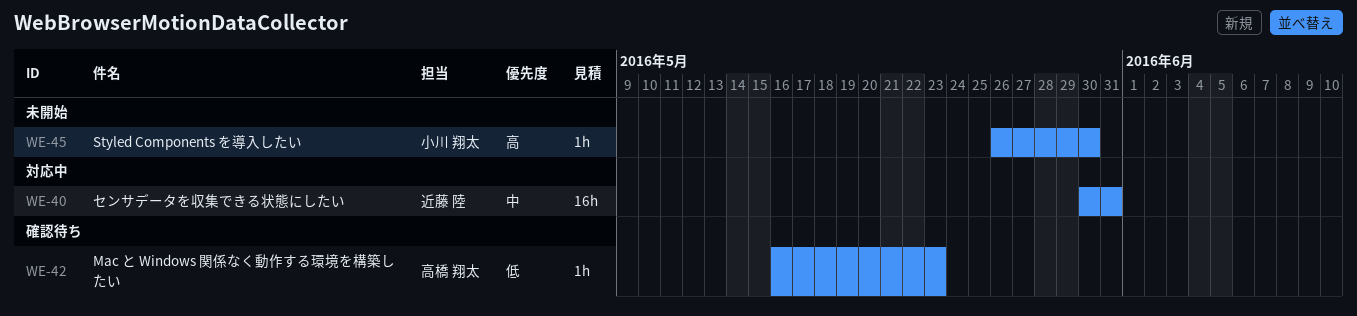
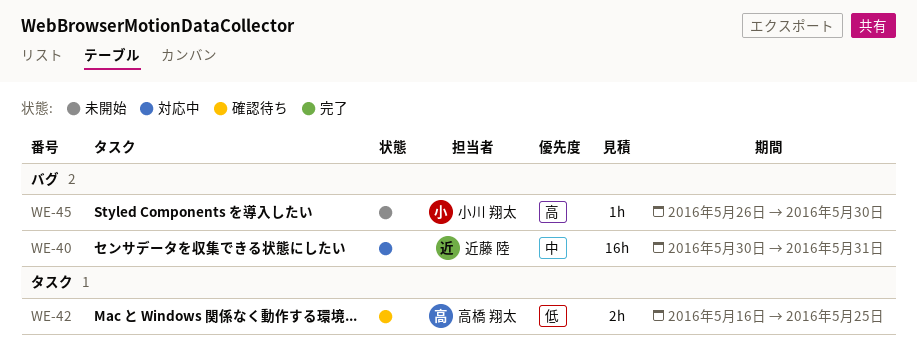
WE-42, estimate: 1h -> 2h
WE-42, due: May 23 -> May 25

